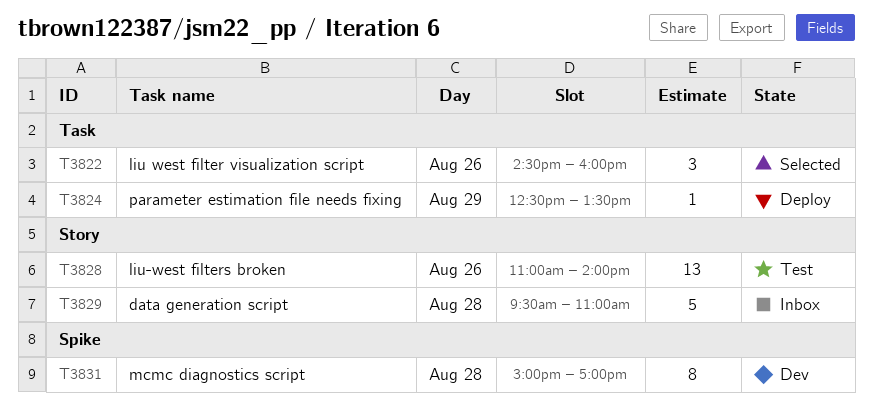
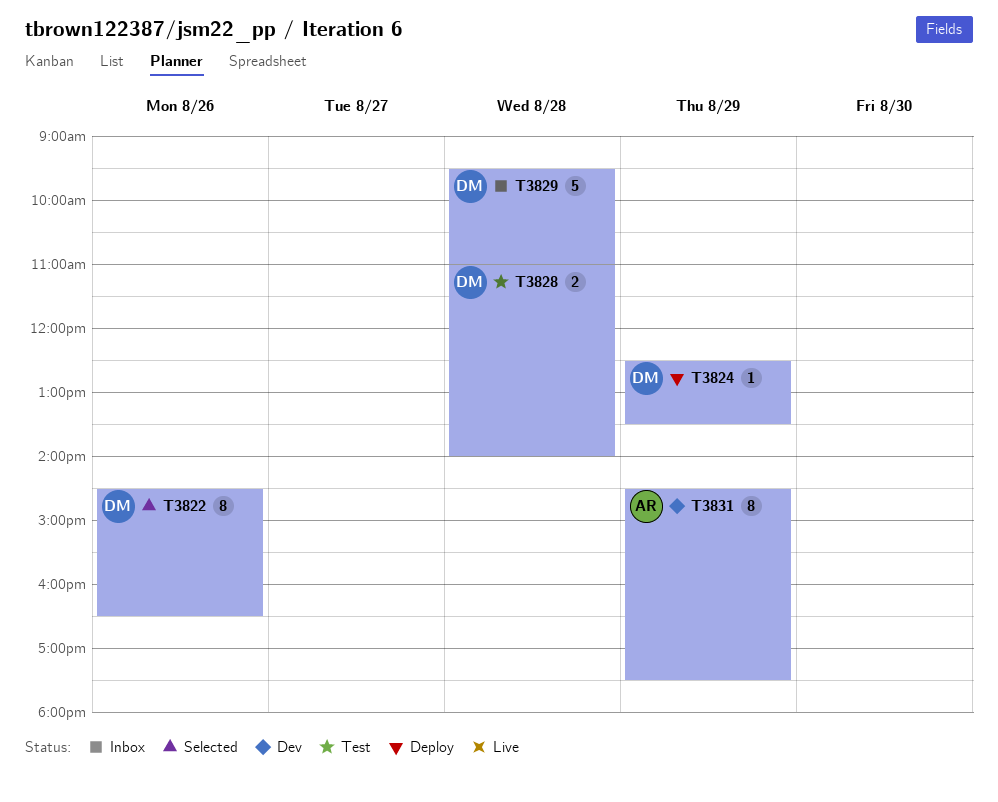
T3822, estimate: 3 -> 8
T3822, ends: 16:00 -> 16:30
T3828, estimate: 13 -> 2
T3828, day: Aug 26 -> Aug 28
T3831, day: Aug 28 -> Aug 29
T3831, begins: 15:00 -> 14:30
T3831, ends: 17:00 -> 17:30

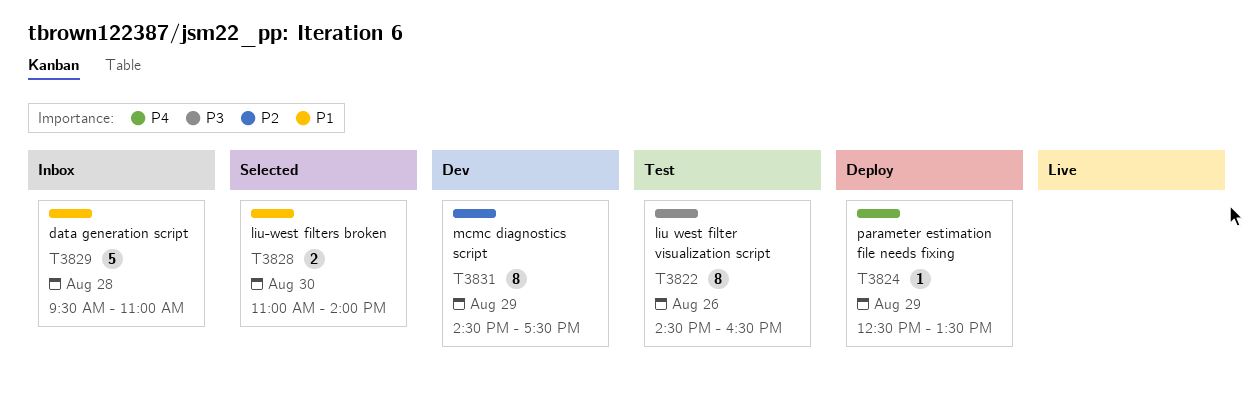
T3822, status: Selected -> Test
T3828, status: Test -> Selected
T3828, day: Aug 28 -> Aug 30

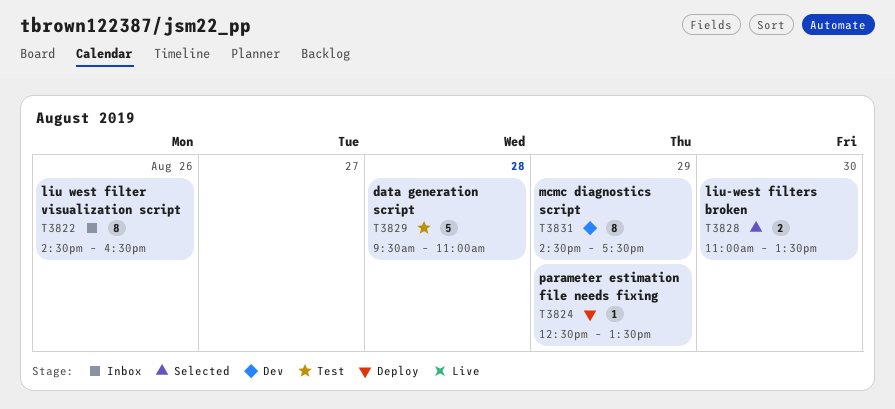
T3822, status: Test -> Inbox
T3828, ends: 14:00 -> 13:30
T3829, status: Inbox -> Test

